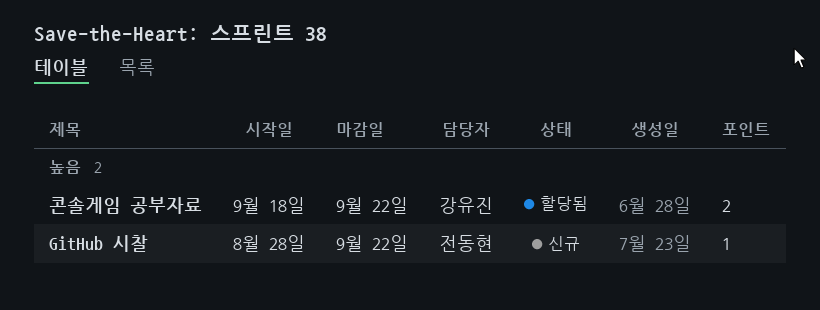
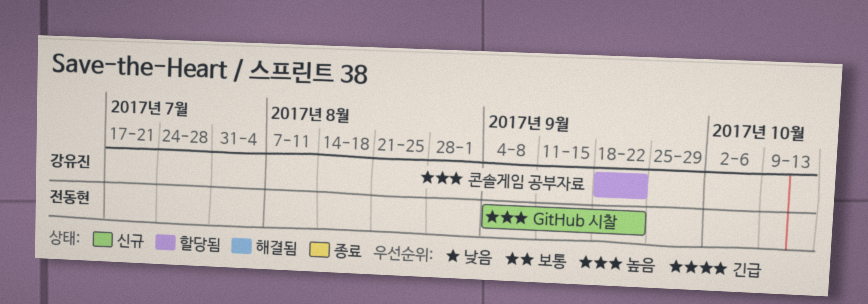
GitHub 시찰, start: Aug 28 -> Sep 4

